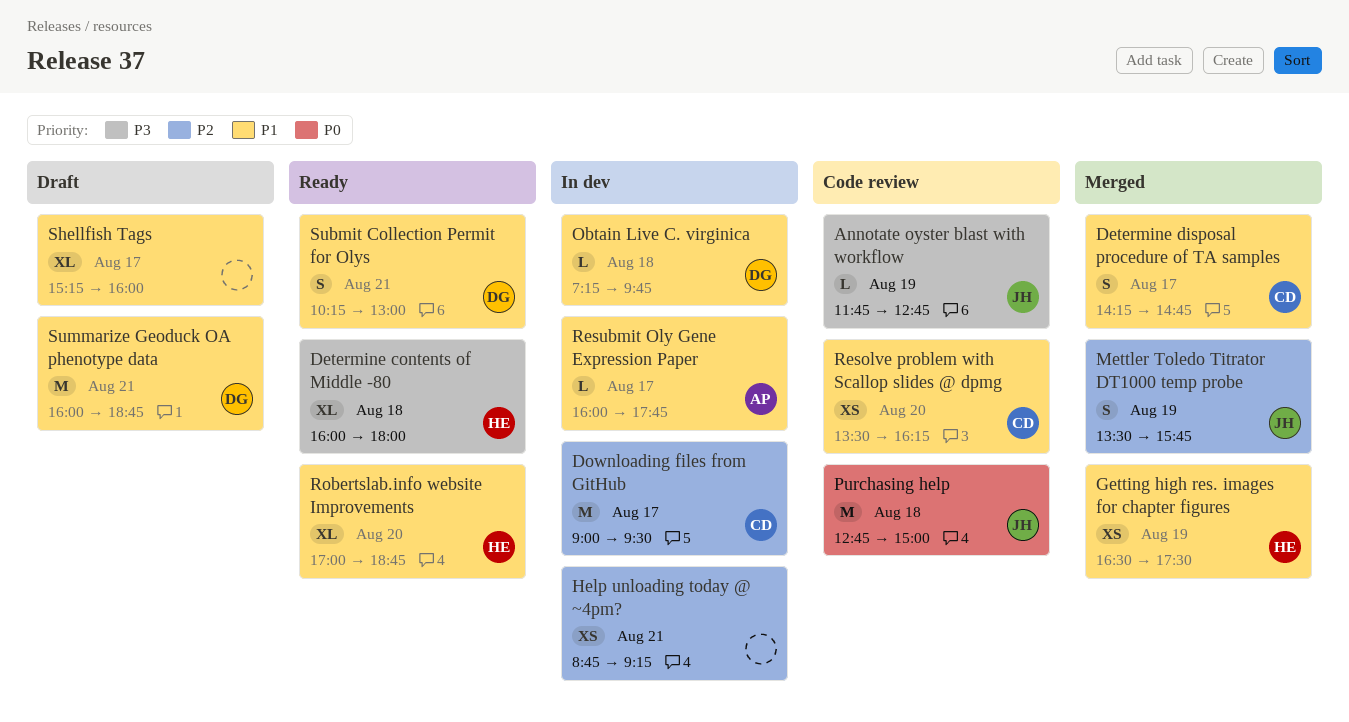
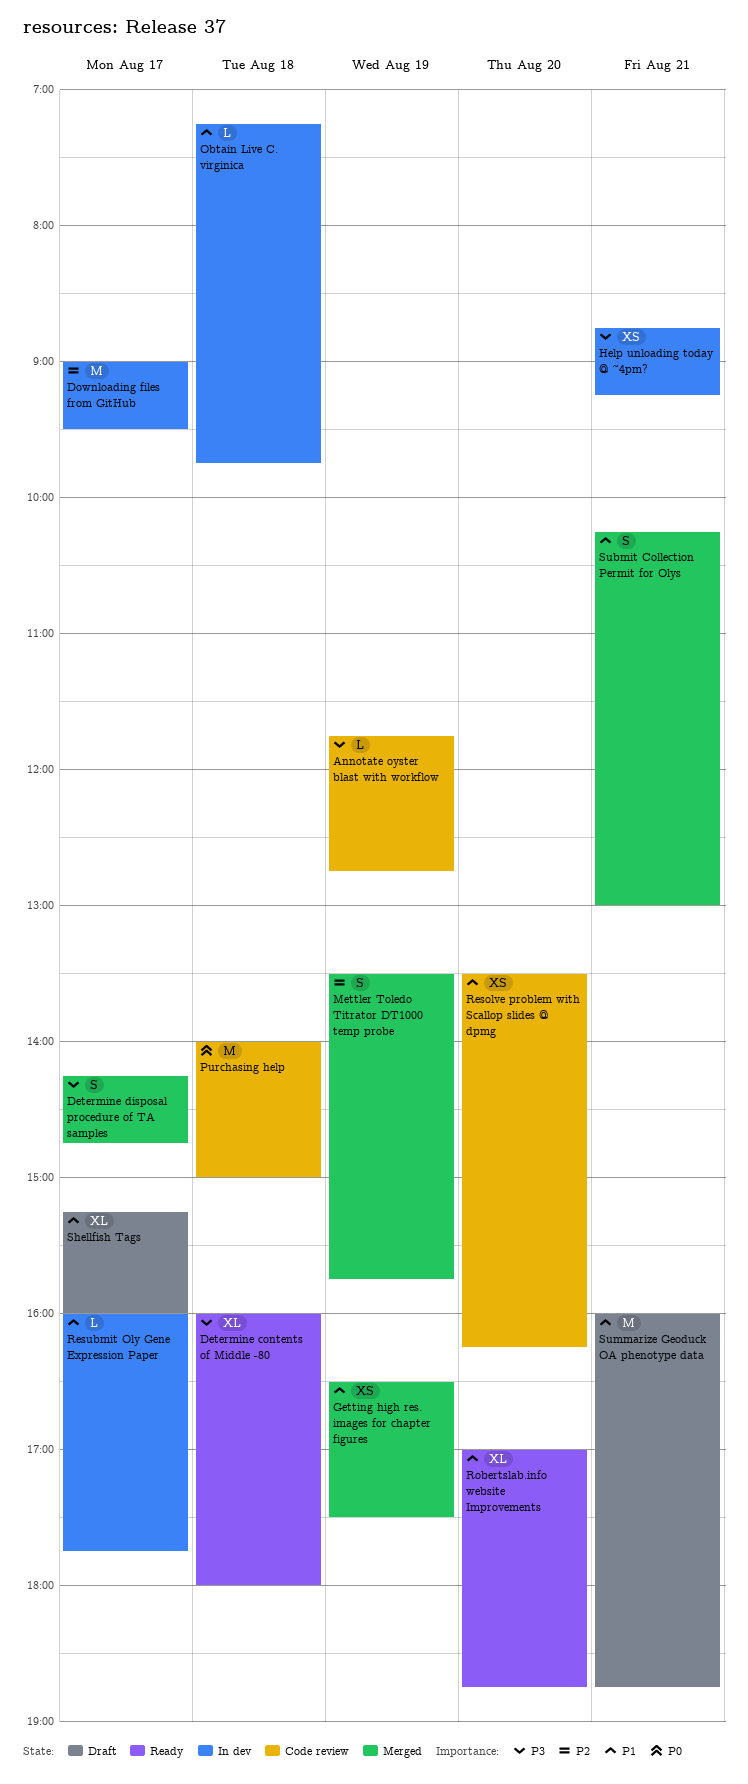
Determine disposal procedure of TA samples, priority: P1 -> P3
Help unloading today @ ~4pm?, priority: P2 -> P3
Purchasing help, begins: 12:45 -> 14:00
Submit Collection Permit for Olys, status: Ready -> Merged

